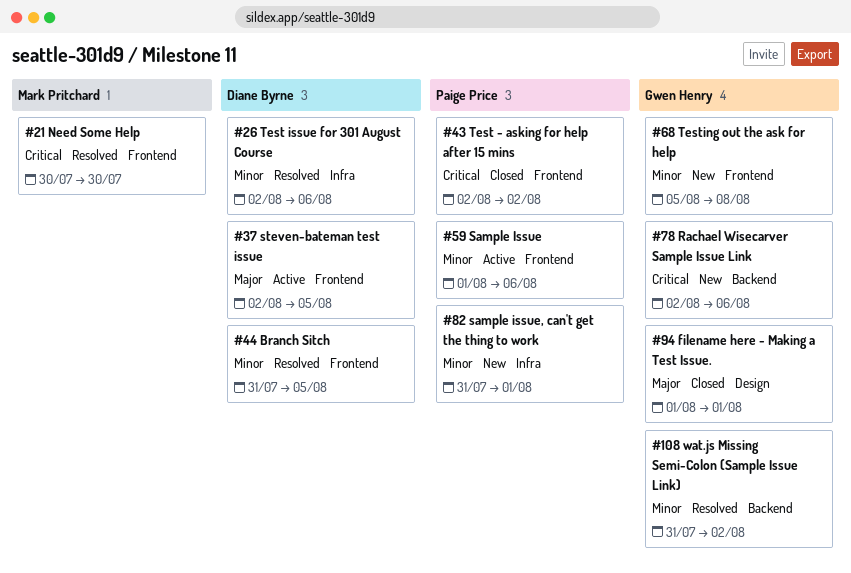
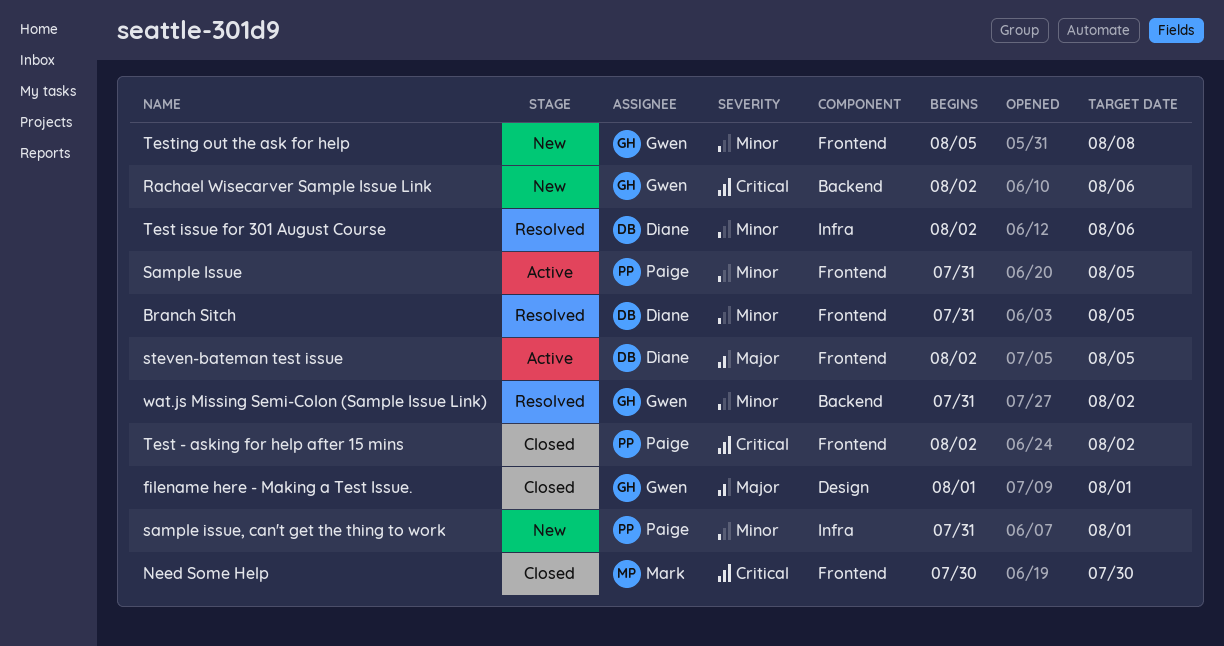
Need Some Help, status: Resolved -> Closed
Sample Issue, start: Aug 1 -> Jul 31
Sample Issue, due: Aug 6 -> Aug 5

